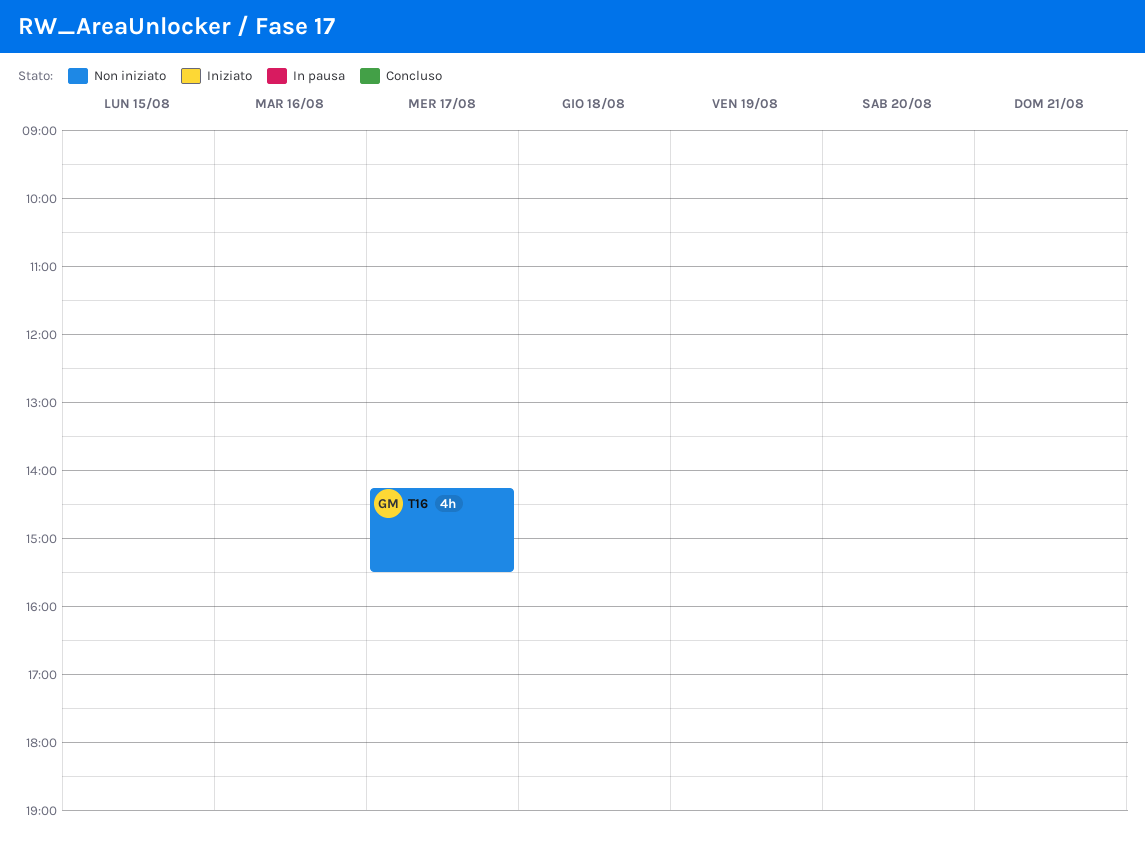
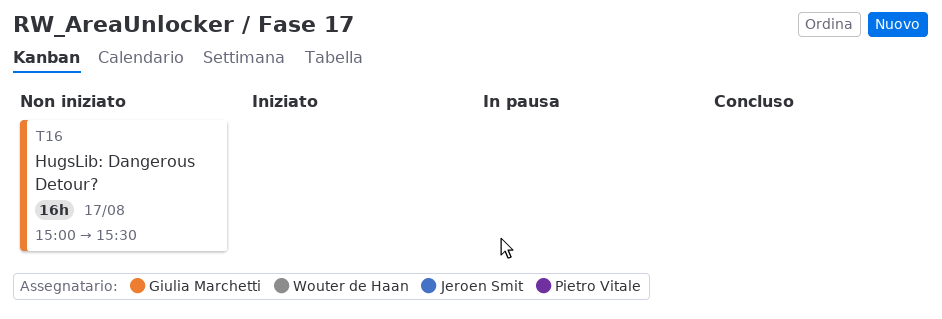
T16, estimate: 4h -> 16h
T16, begins: 14:15 -> 15:00

